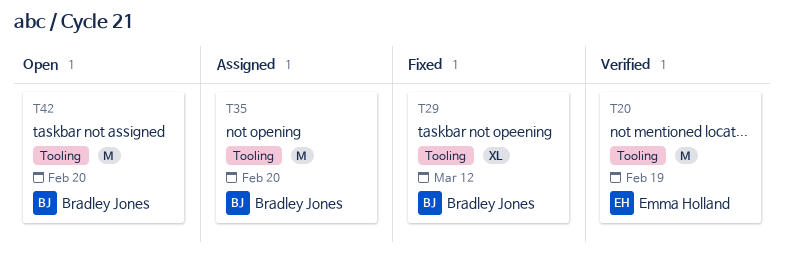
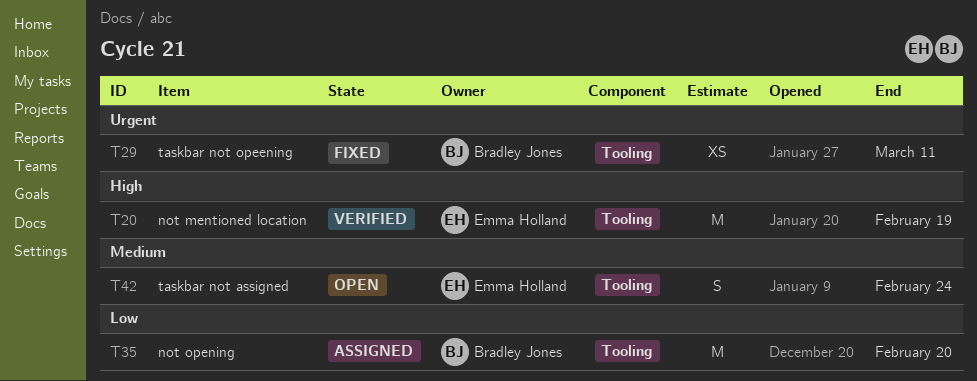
T29, estimate: XL -> XS
T29, due: Mar 12 -> Mar 11
T42, owner: Bradley Jones -> Emma Holland
T42, estimate: M -> S
T42, due: Feb 20 -> Feb 24

